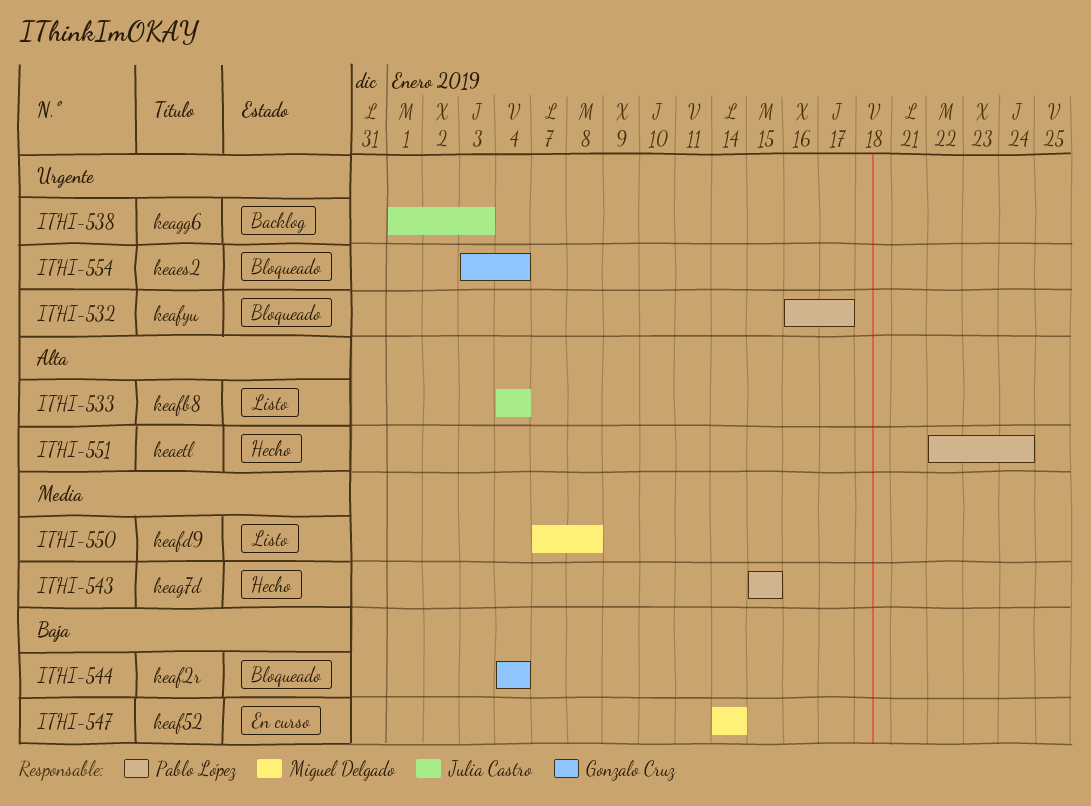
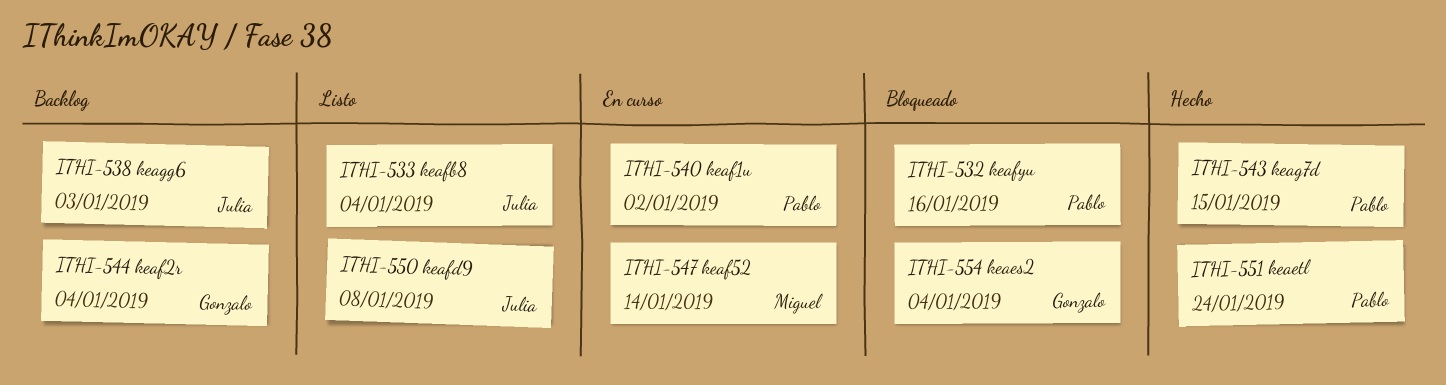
ITHI-532, due: Jan 17 -> Jan 16
ITHI-540: none -> present
ITHI-544, status: Bloqueado -> Backlog
ITHI-550, owner: Miguel Delgado -> Julia Castro

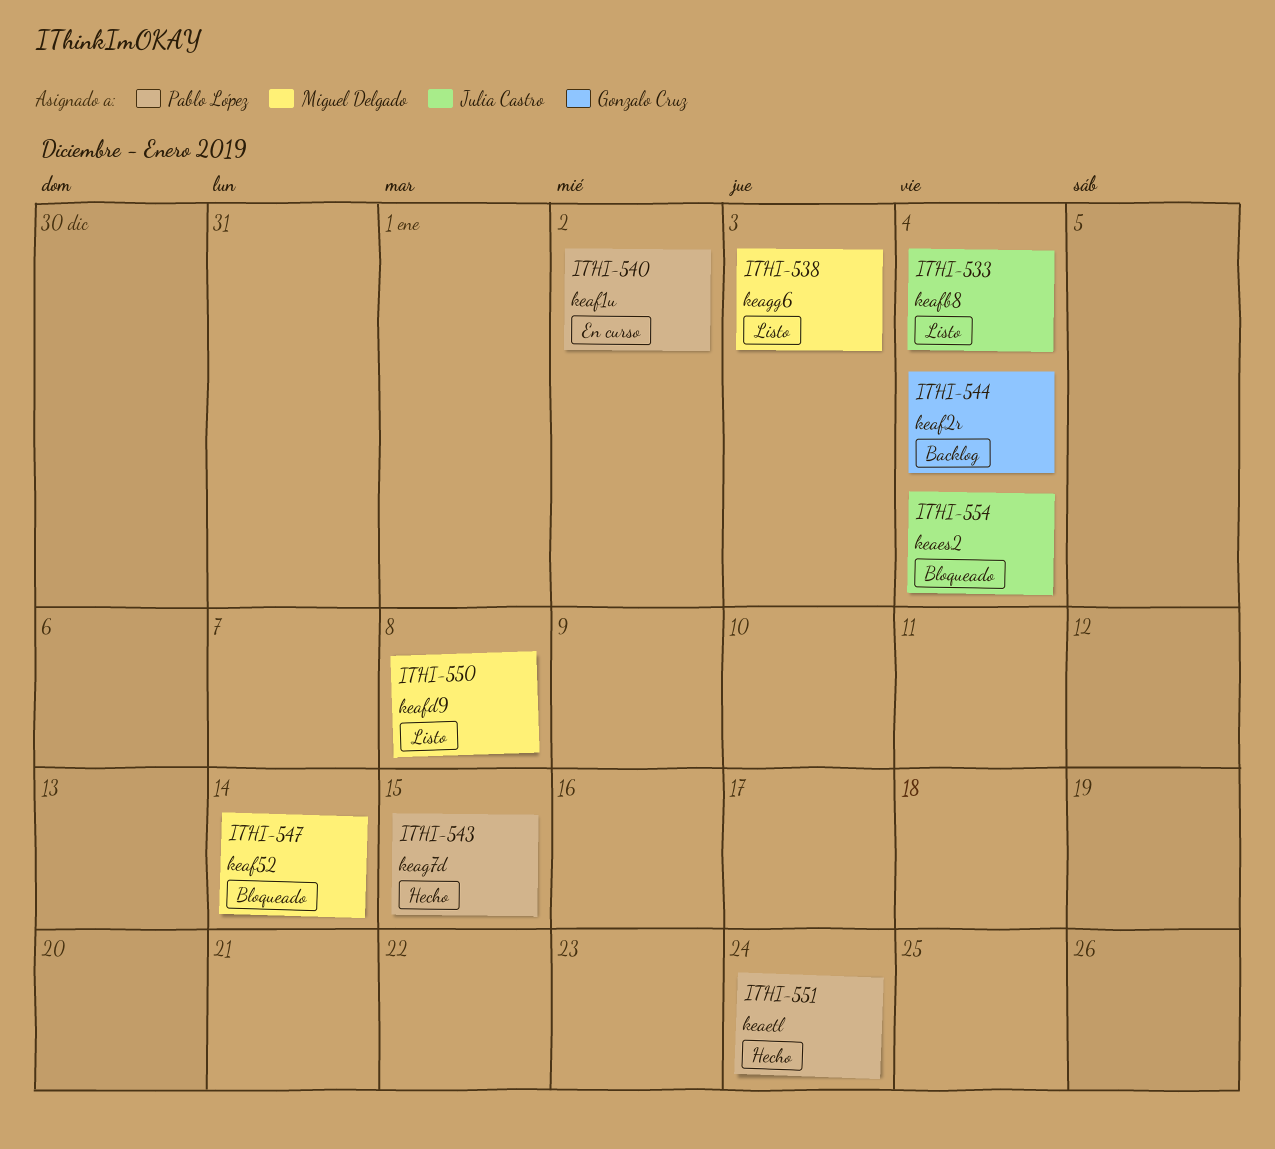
ITHI-532: present -> none
ITHI-538, status: Backlog -> Listo
ITHI-538, owner: Julia Castro -> Miguel Delgado
ITHI-547, status: En curso -> Bloqueado
ITHI-550, owner: Julia Castro -> Miguel Delgado
ITHI-554, owner: Gonzalo Cruz -> Julia Castro

